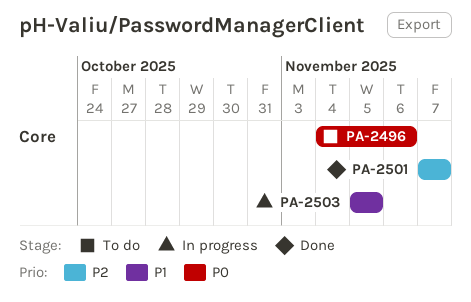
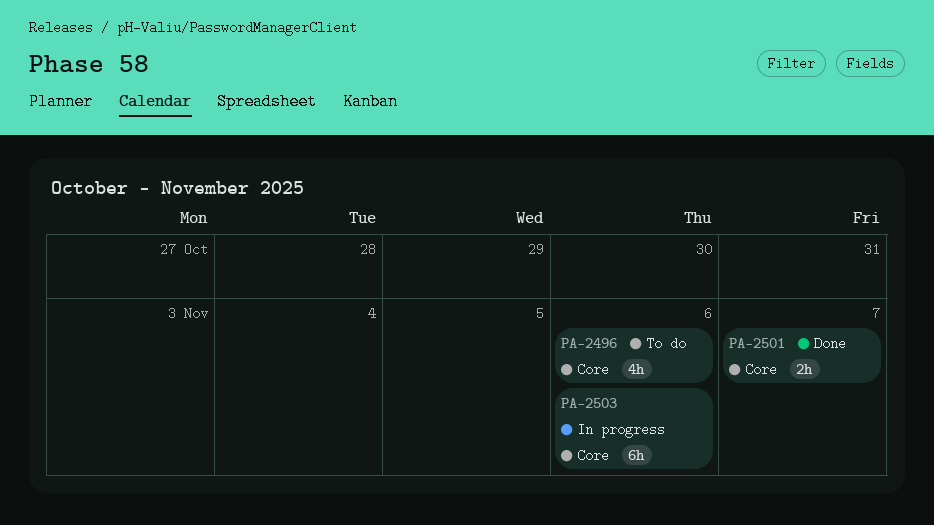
PA-2503, due: Nov 5 -> Nov 6

